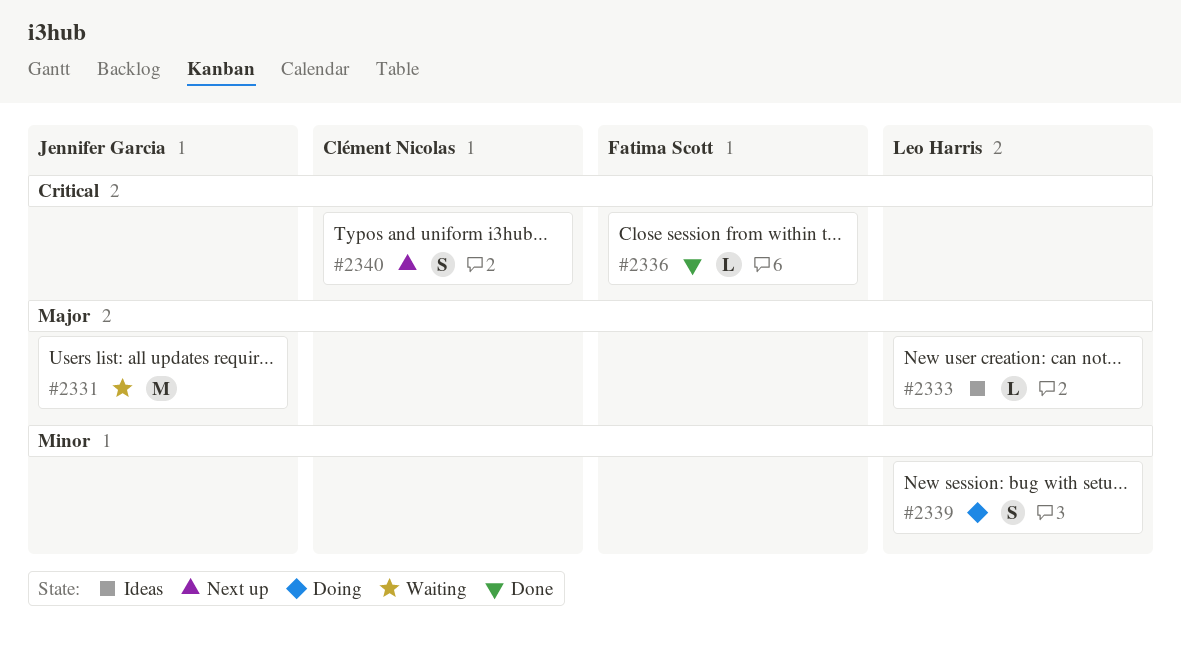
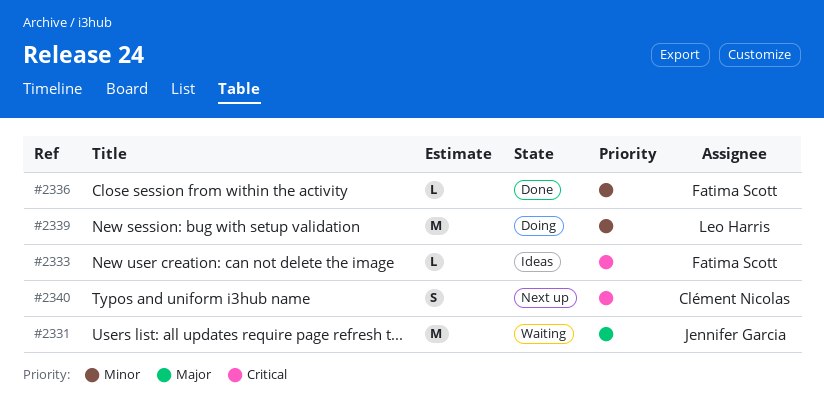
#2333, owner: Leo Harris -> Fatima Scott
#2333, priority: Major -> Critical
#2336, priority: Critical -> Minor
#2339, estimate: S -> M

